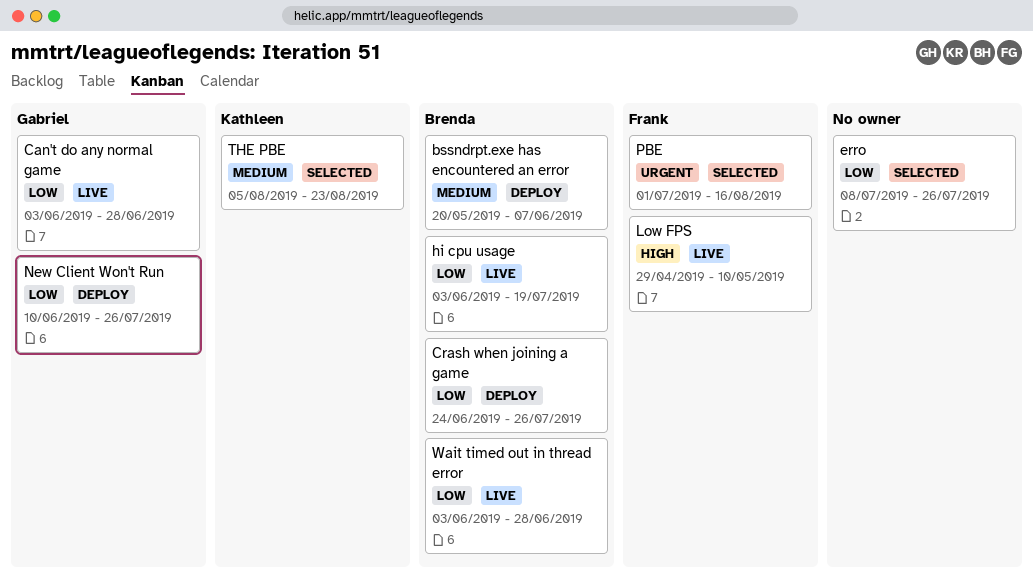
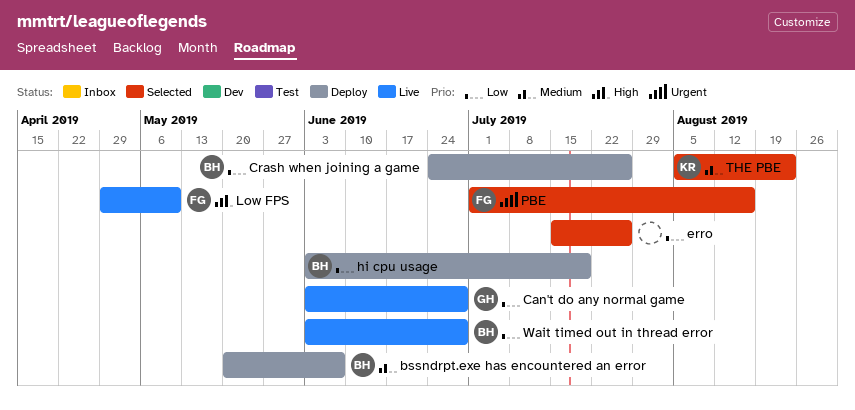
erro, start: Jul 8 -> Jul 15
hi cpu usage, status: Live -> Deploy
New Client Won't Run: present -> none

